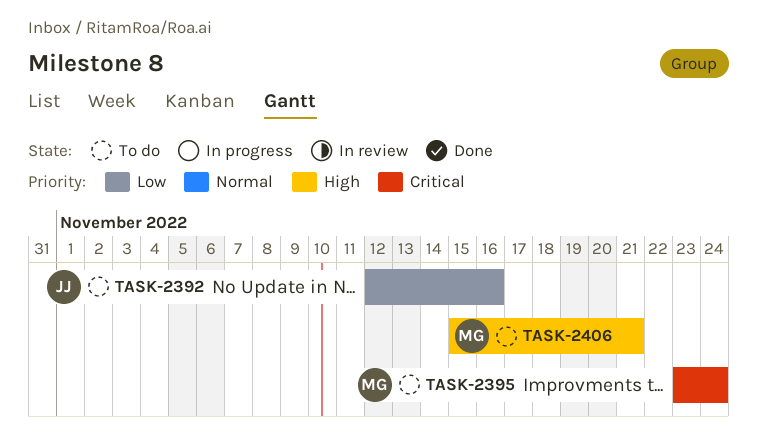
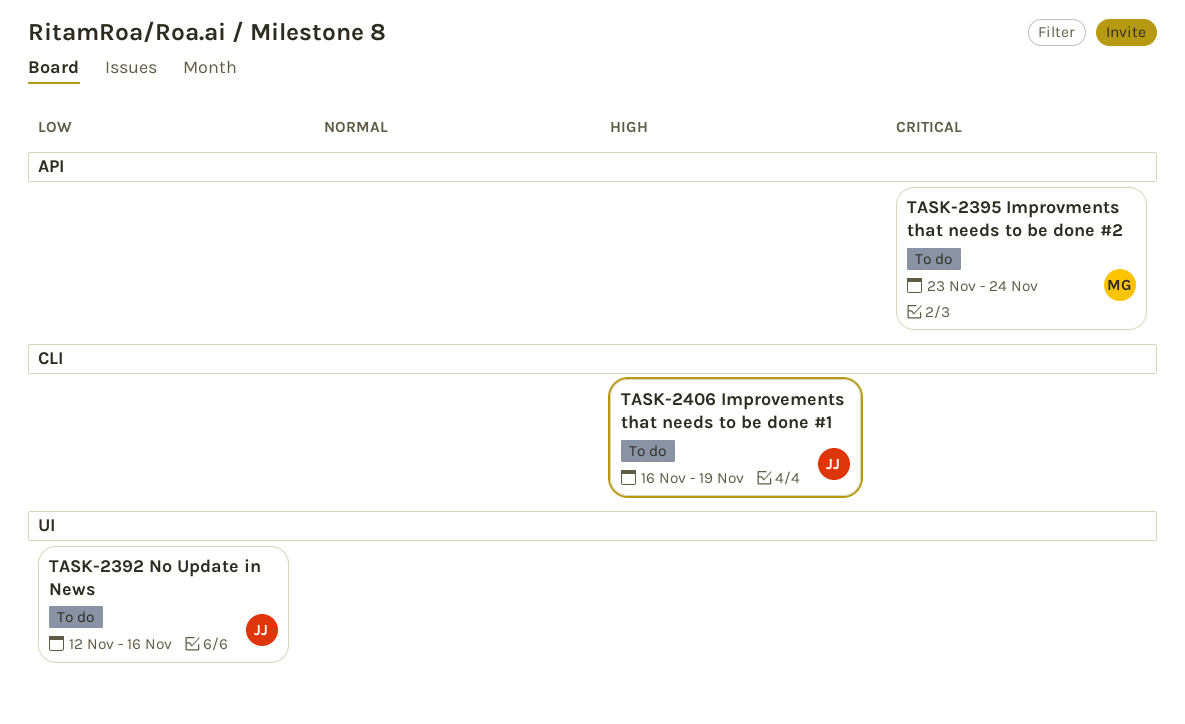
TASK-2406, owner: MG -> JJ
TASK-2406, start: Nov 15 -> Nov 16
TASK-2406, due: Nov 21 -> Nov 19

